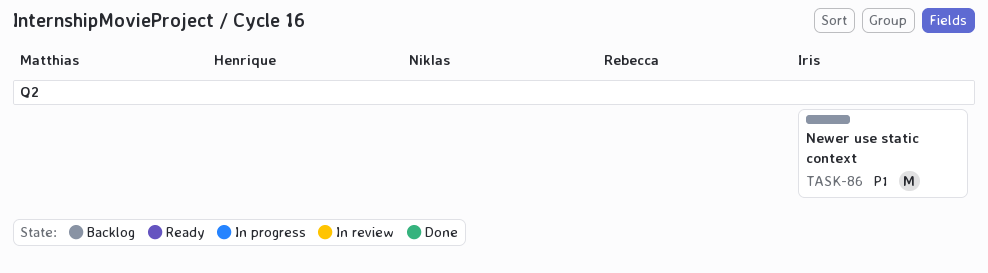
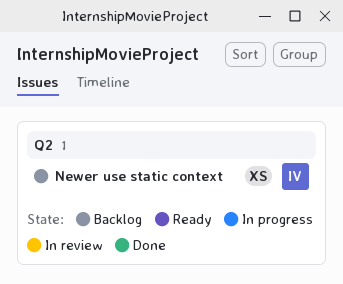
Newer use static context, estimate: M -> XS

